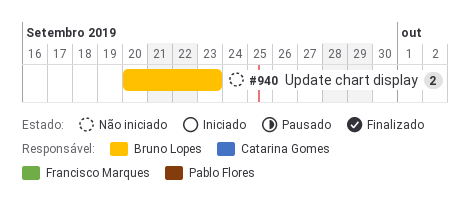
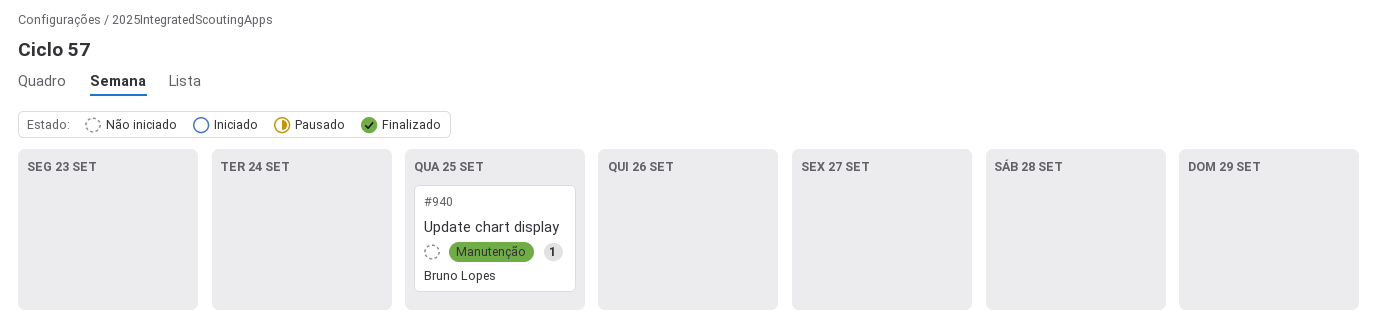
#940, estimate: 2 -> 1
#940, due: Sep 23 -> Sep 25

